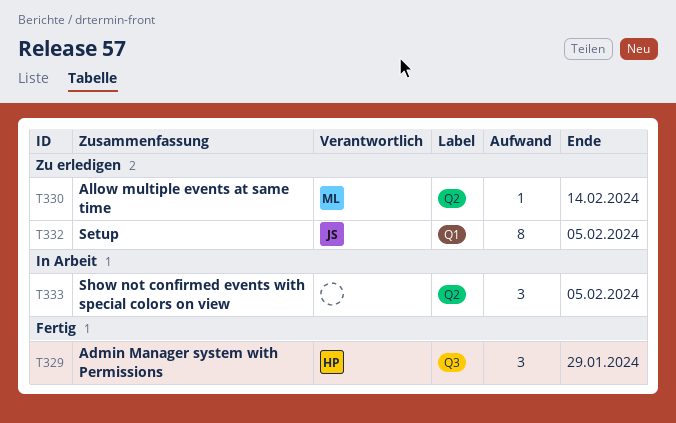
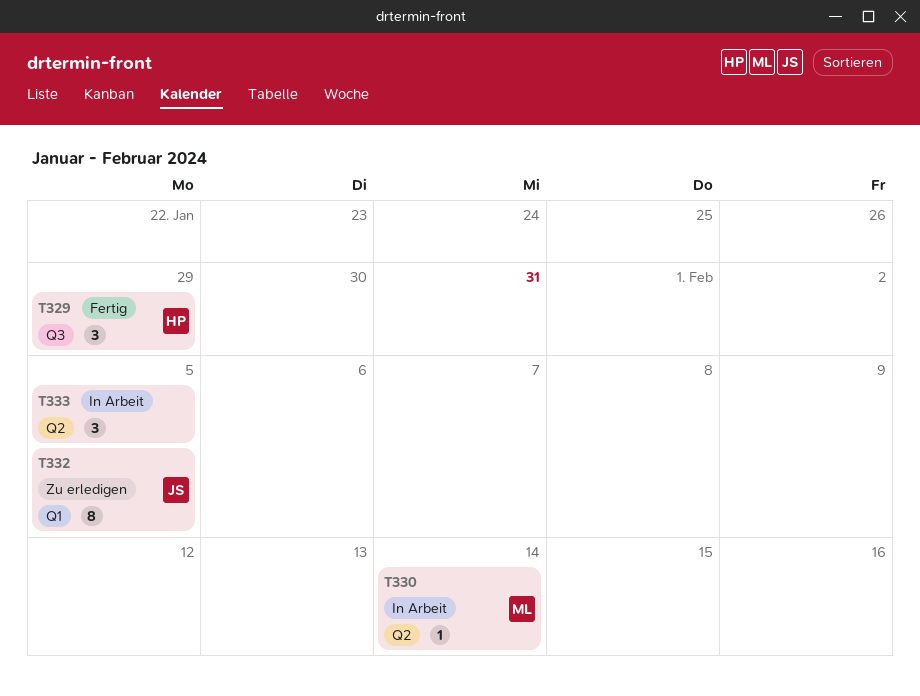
T330, status: Zu erledigen -> In Arbeit

